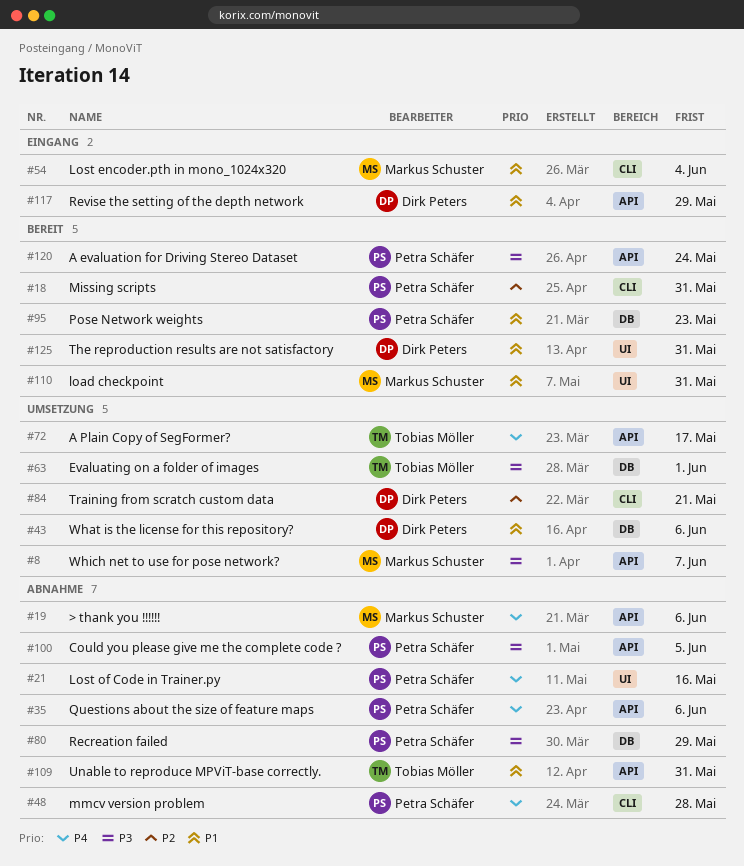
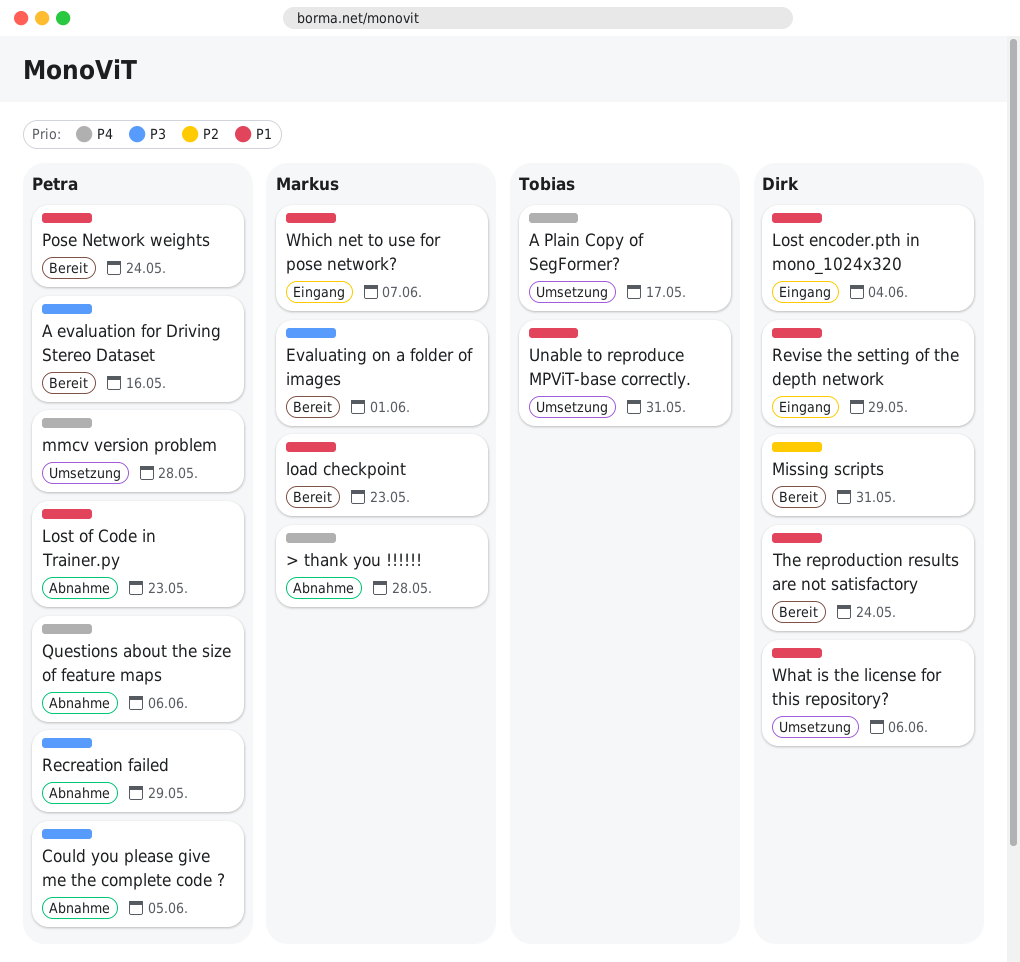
> thank you !!!!!!, due: Jun 6 -> May 28
A evaluation for Driving Stereo Dataset, due: May 24 -> May 16
Evaluating on a folder of images, status: Umsetzung -> Bereit
Evaluating on a folder of images, owner: Tobias Möller -> Markus Schuster
load checkpoint, due: May 31 -> May 23
Lost encoder.pth in mono_1024x320, owner: Markus Schuster -> Dirk Peters
Lost of Code in Trainer.py, priority: P4 -> P1
Lost of Code in Trainer.py, due: May 16 -> May 23
Missing scripts, owner: Petra Schäfer -> Dirk Peters
mmcv version problem, status: Abnahme -> Umsetzung
Pose Network weights, due: May 23 -> May 24
The reproduction results are not satisfactory, due: May 31 -> May 24
Training from scratch custom data: present -> none
Unable to reproduce MPViT-base correctly., status: Abnahme -> Umsetzung
Which net to use for pose network?, status: Umsetzung -> Eingang
Which net to use for pose network?, priority: P3 -> P1

